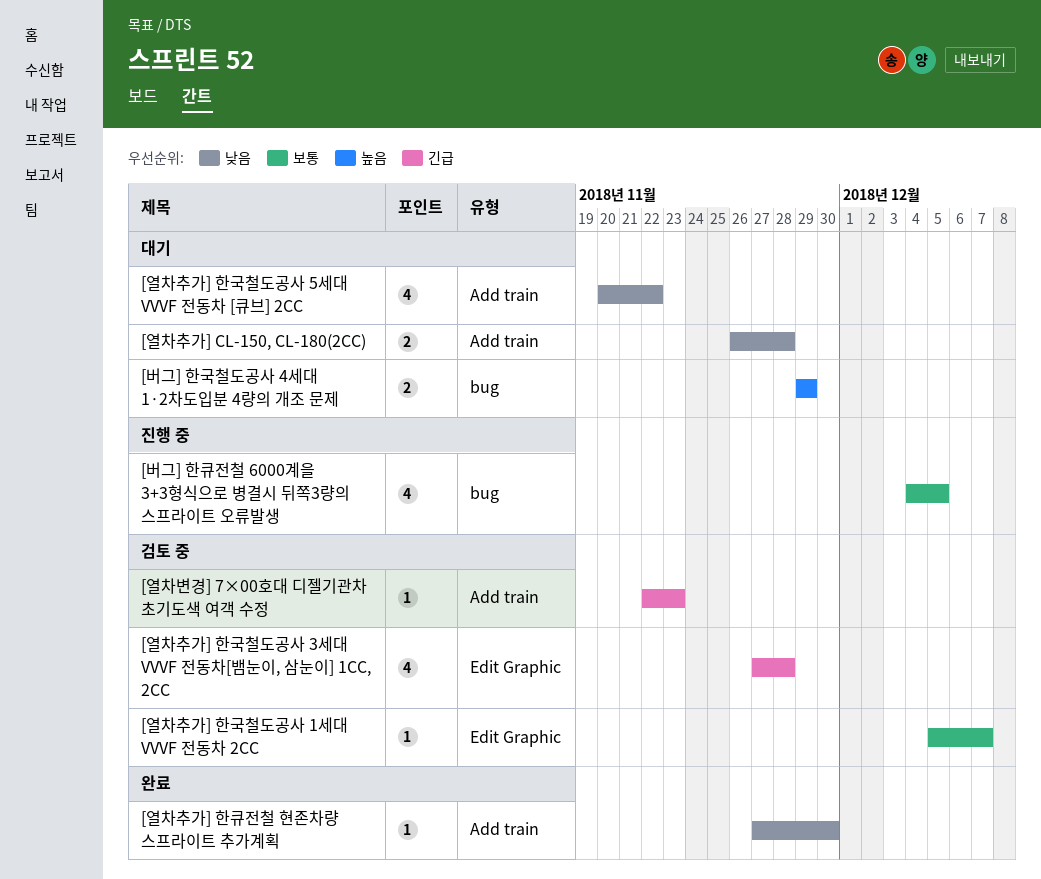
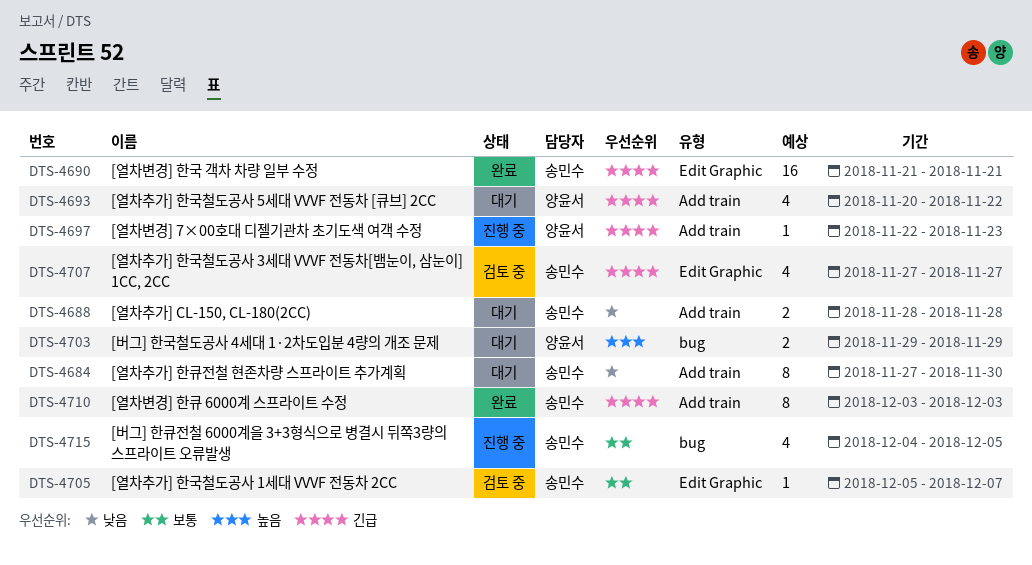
[열차변경] 7×00호대 디젤기관차 초기도색 여객 수정, status: 검토 중 -> 진행 중
[열차변경] 한국 객차 차량 일부 수정: none -> present
[열차변경] 한큐 6000계 스프라이트 수정: none -> present
[열차추가] CL-150, CL-180(2CC), start: Nov 26 -> Nov 28
[열차추가] 한국철도공사 3세대 VVVF 전동차[뱀눈이, 삼눈이] 1CC, 2CC, due: Nov 28 -> Nov 27
[열차추가] 한국철도공사 5세대 VVVF 전동차 [큐브] 2CC, priority: 낮음 -> 긴급
[열차추가] 한큐전철 현존차량 스프라이트 추가계획, status: 완료 -> 대기
[열차추가] 한큐전철 현존차량 스프라이트 추가계획, estimate: 1 -> 8

